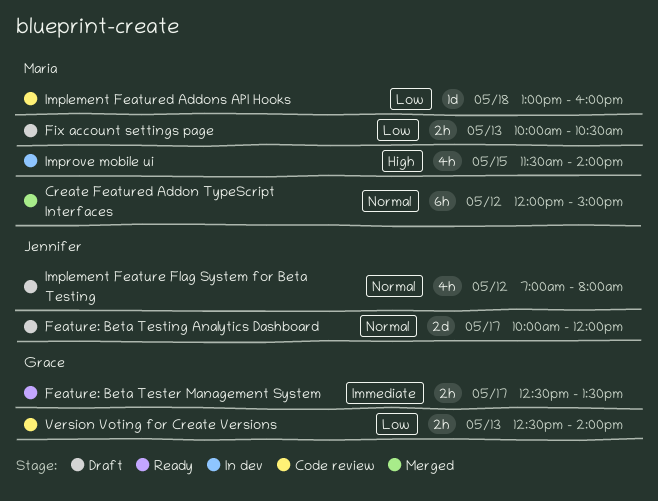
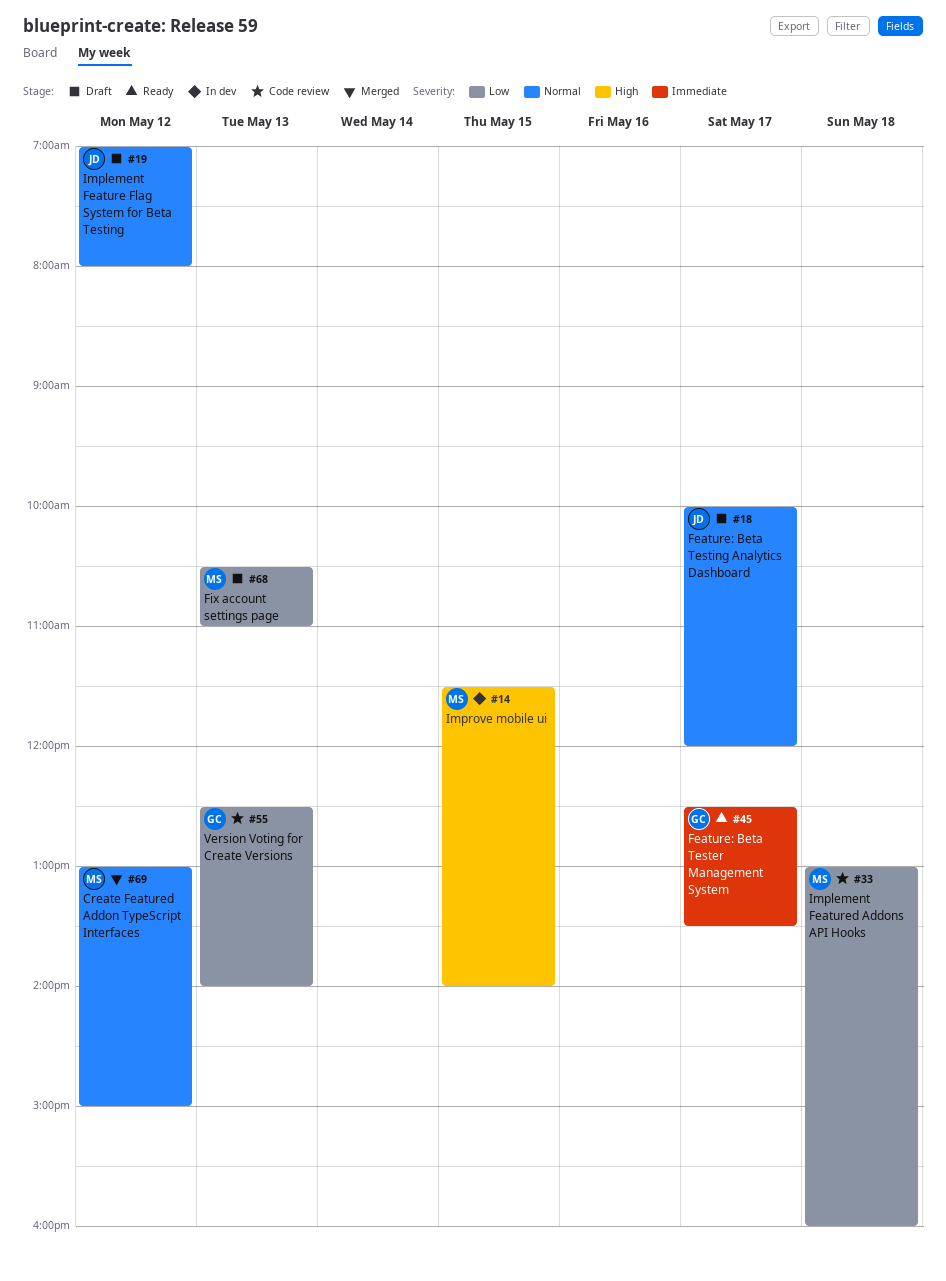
Create Featured Addon TypeScript Interfaces, begins: 12:00 -> 13:00
Fix account settings page, begins: 10:00 -> 10:30
Fix account settings page, ends: 10:30 -> 11:00

